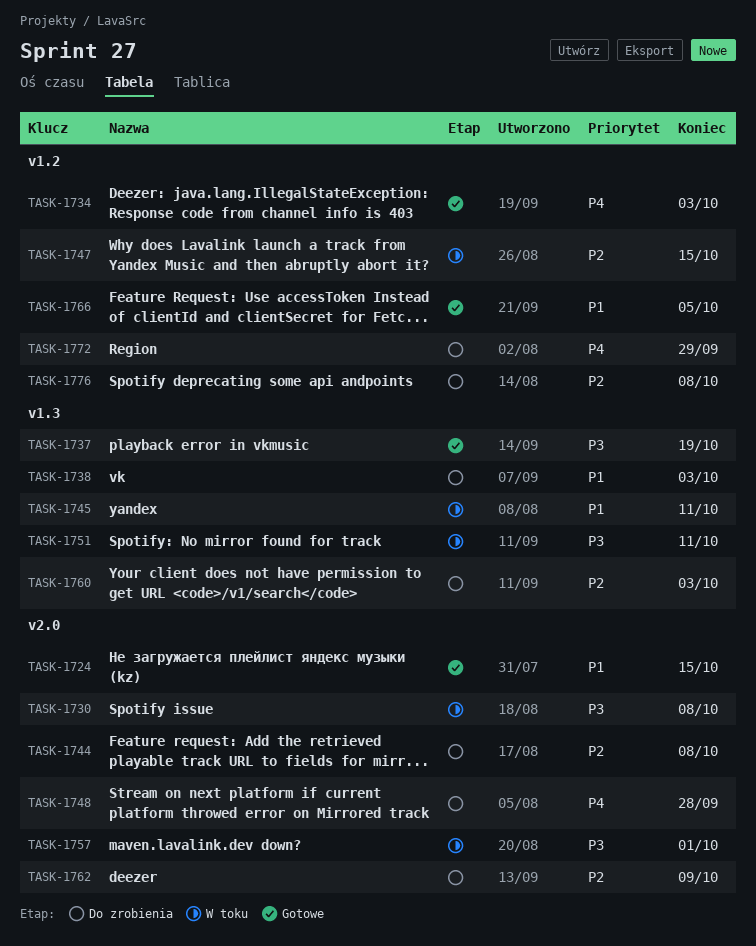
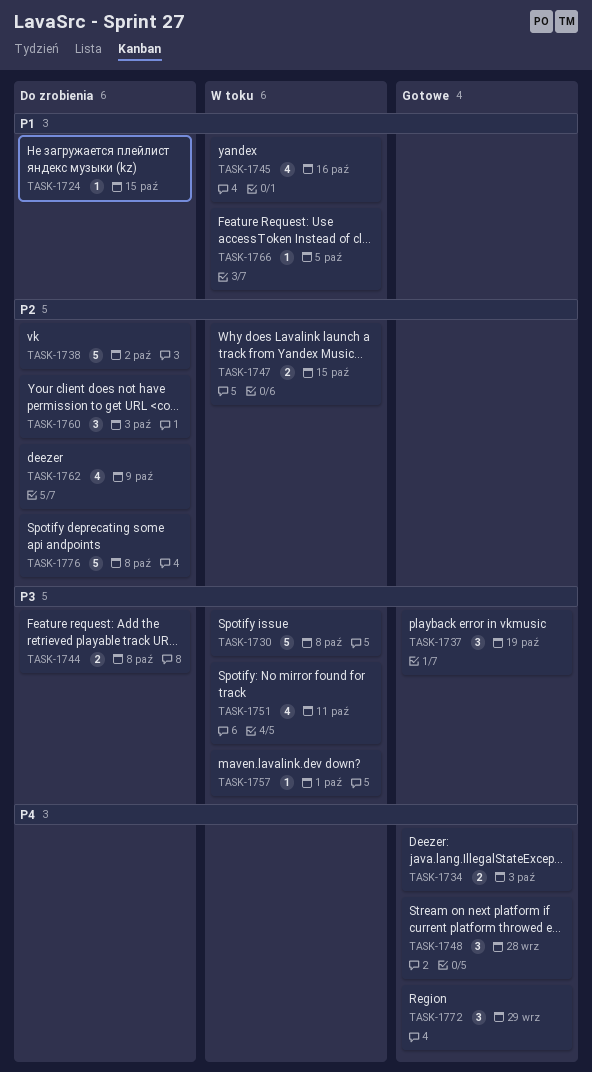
TASK-1724, status: Gotowe -> Do zrobienia
TASK-1738, priority: P1 -> P2
TASK-1738, due: Oct 3 -> Oct 2
TASK-1744, priority: P2 -> P3
TASK-1745, due: Oct 11 -> Oct 16
TASK-1748, status: Do zrobienia -> Gotowe
TASK-1766, status: Gotowe -> W toku
TASK-1772, status: Do zrobienia -> Gotowe

